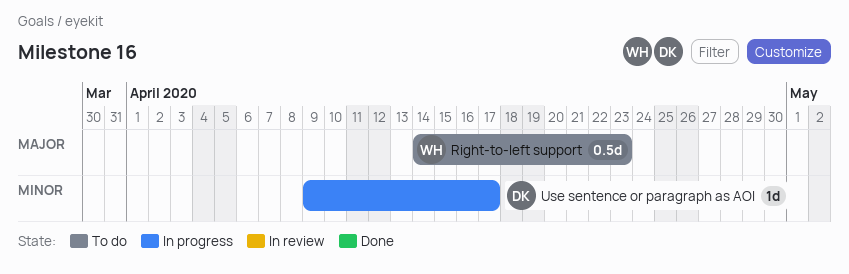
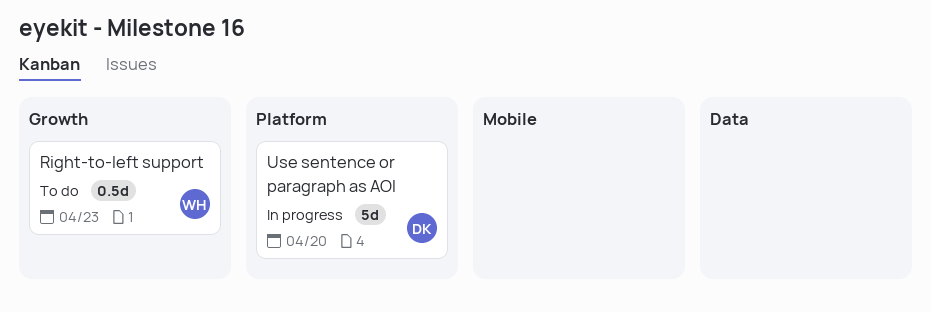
Use sentence or paragraph as AOI, estimate: 1d -> 5d
Use sentence or paragraph as AOI, due: Apr 17 -> Apr 20

